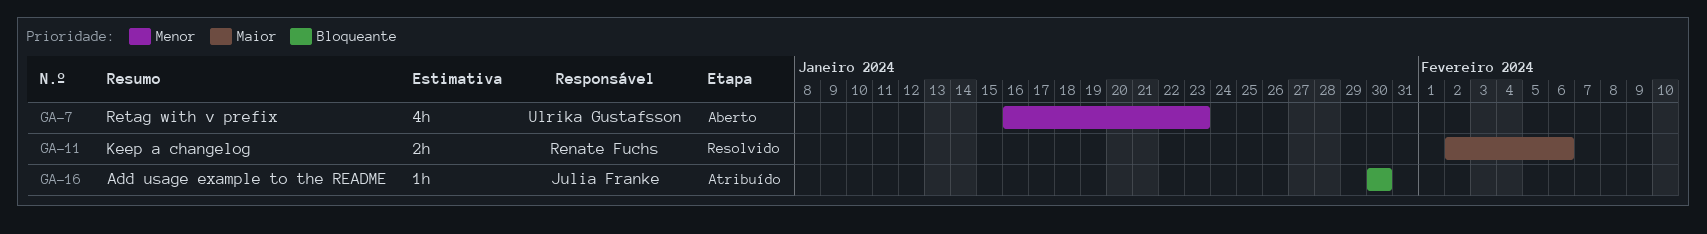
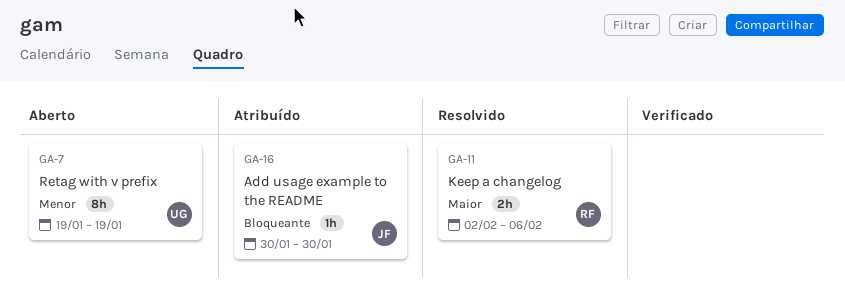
GA-7, estimate: 4h -> 8h
GA-7, start: Jan 16 -> Jan 19
GA-7, due: Jan 23 -> Jan 19

